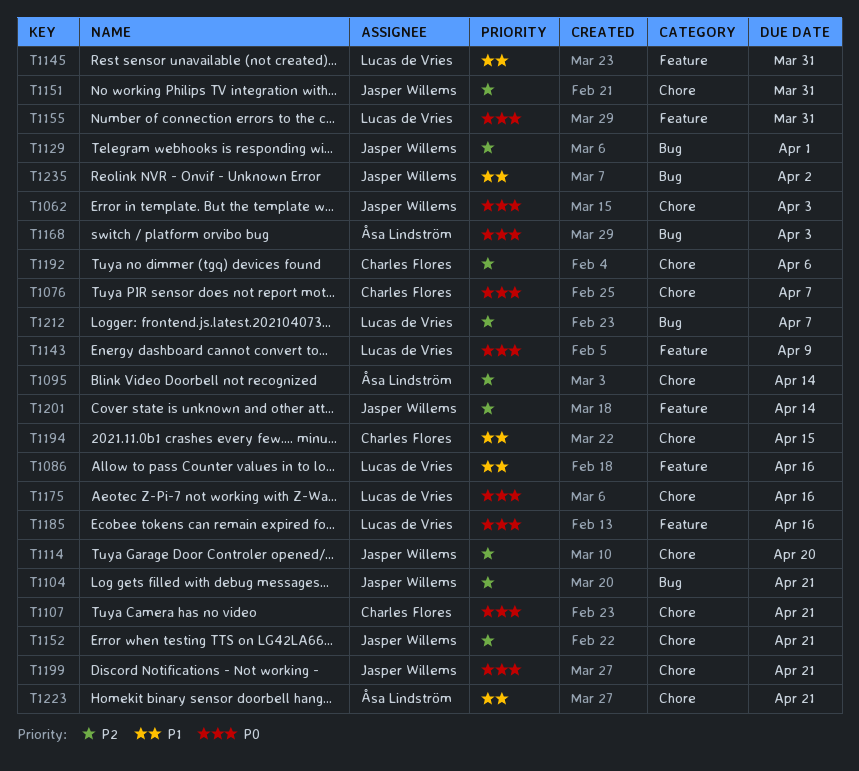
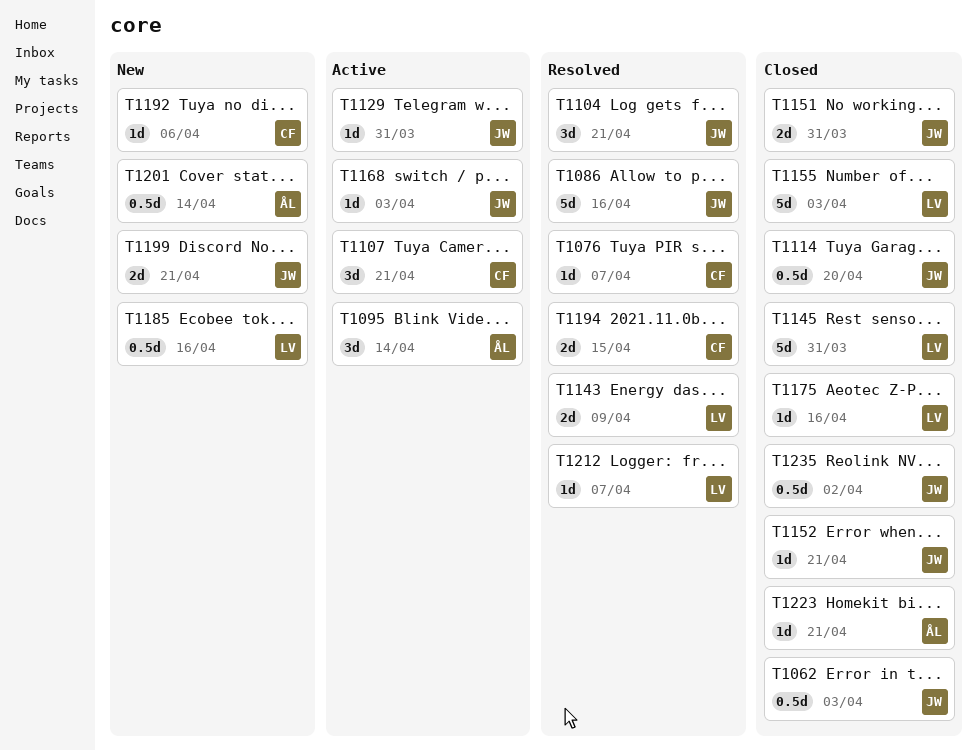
T1086, owner: Lucas de Vries -> Jasper Willems
T1129, due: Apr 1 -> Mar 31
T1155, due: Mar 31 -> Apr 3
T1168, owner: Åsa Lindström -> Jasper Willems
T1201, owner: Jasper Willems -> Åsa Lindström

